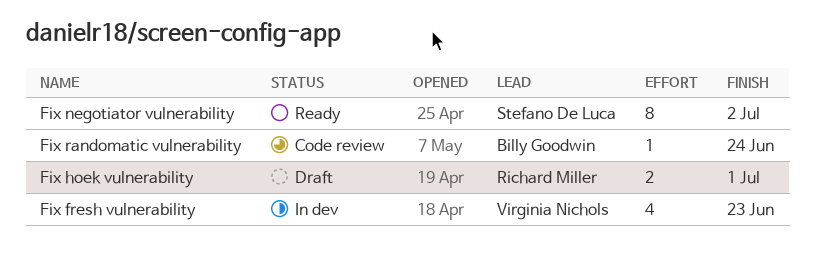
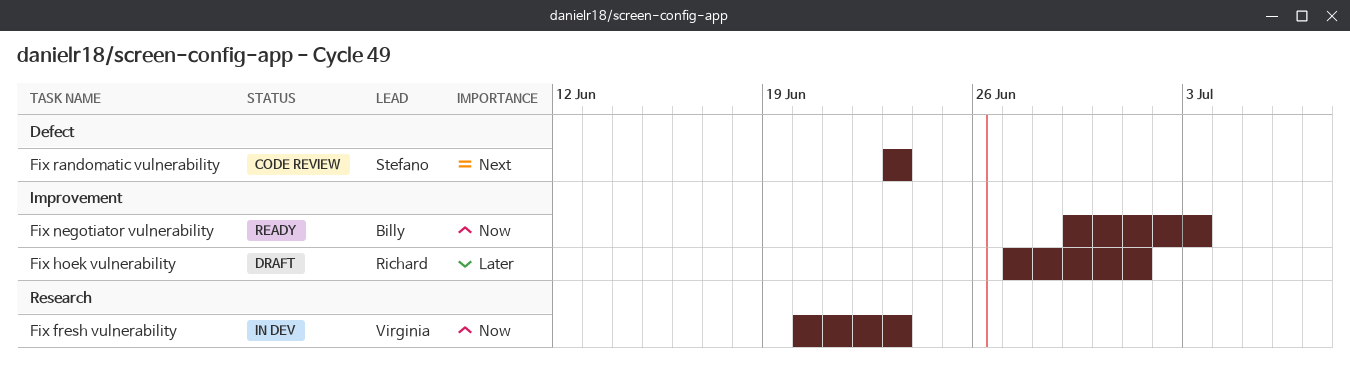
Fix negotiator vulnerability, owner: Stefano De Luca -> Billy Goodwin
Fix negotiator vulnerability, due: Jul 2 -> Jul 3
Fix randomatic vulnerability, owner: Billy Goodwin -> Stefano De Luca
Fix randomatic vulnerability, due: Jun 24 -> Jun 23

